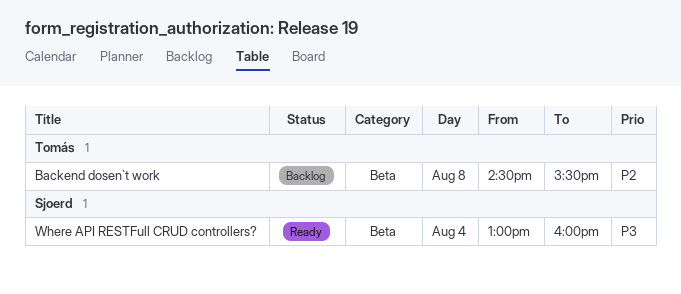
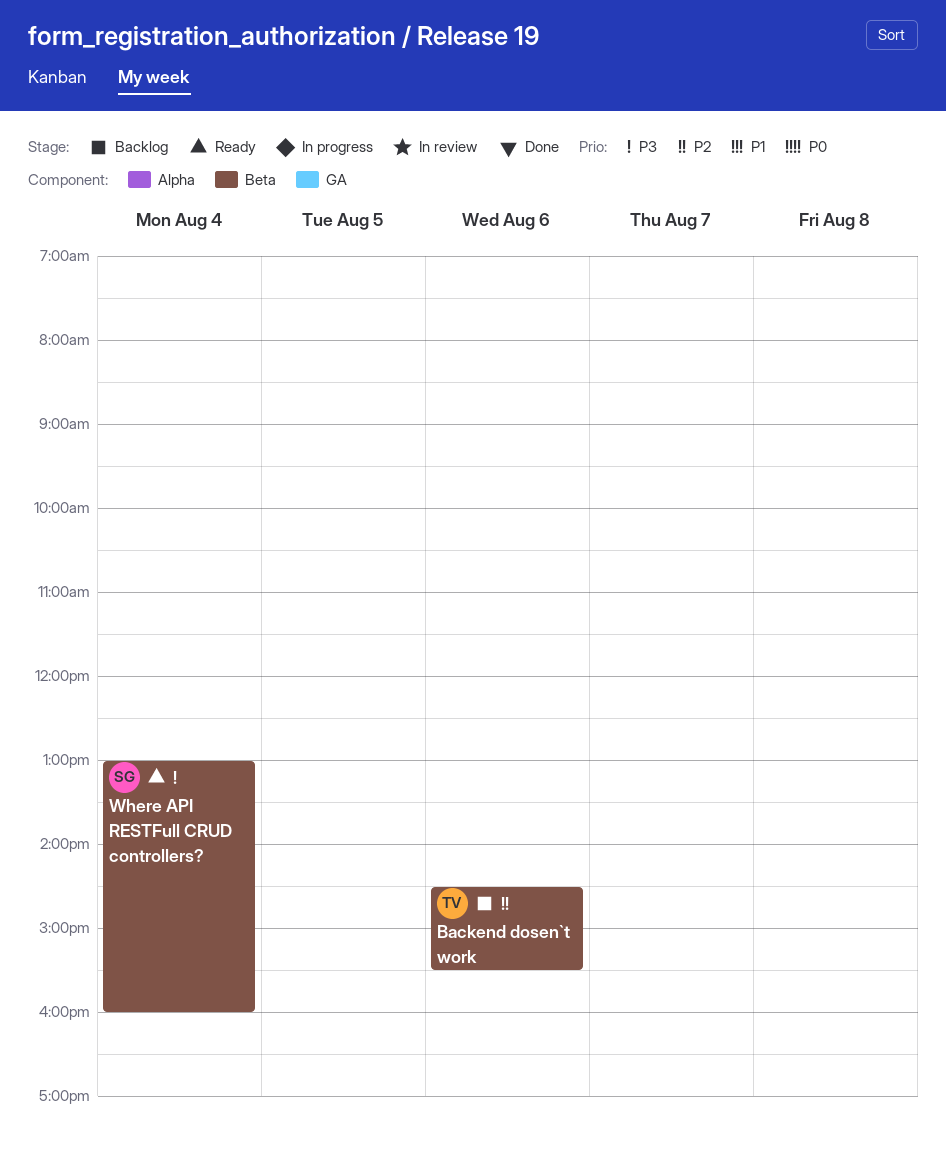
Backend dosen`t work, day: Aug 8 -> Aug 6

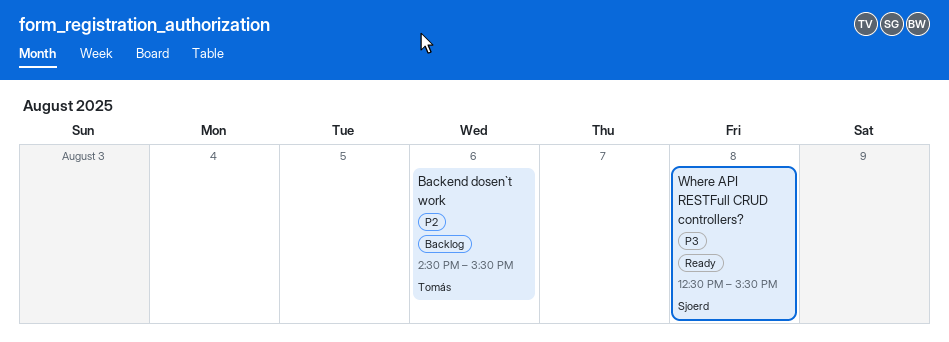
Where API RESTFull CRUD controllers?, day: Aug 4 -> Aug 8
Where API RESTFull CRUD controllers?, begins: 13:00 -> 12:30
Where API RESTFull CRUD controllers?, ends: 16:00 -> 15:30

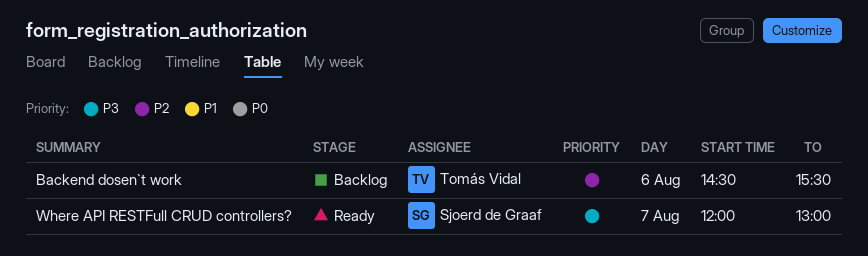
Where API RESTFull CRUD controllers?, day: Aug 8 -> Aug 7
Where API RESTFull CRUD controllers?, begins: 12:30 -> 12:00
Where API RESTFull CRUD controllers?, ends: 15:30 -> 13:00

